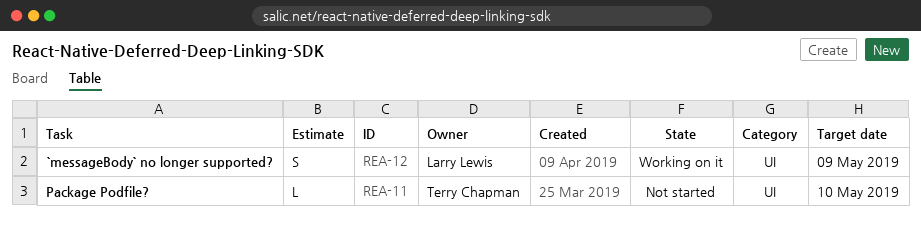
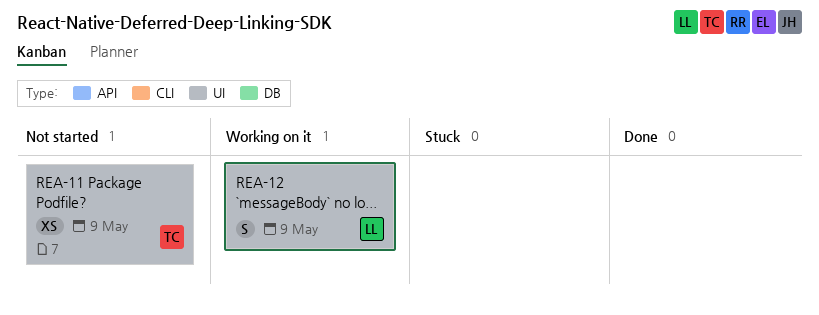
REA-11, estimate: L -> XS
REA-11, due: May 10 -> May 9

